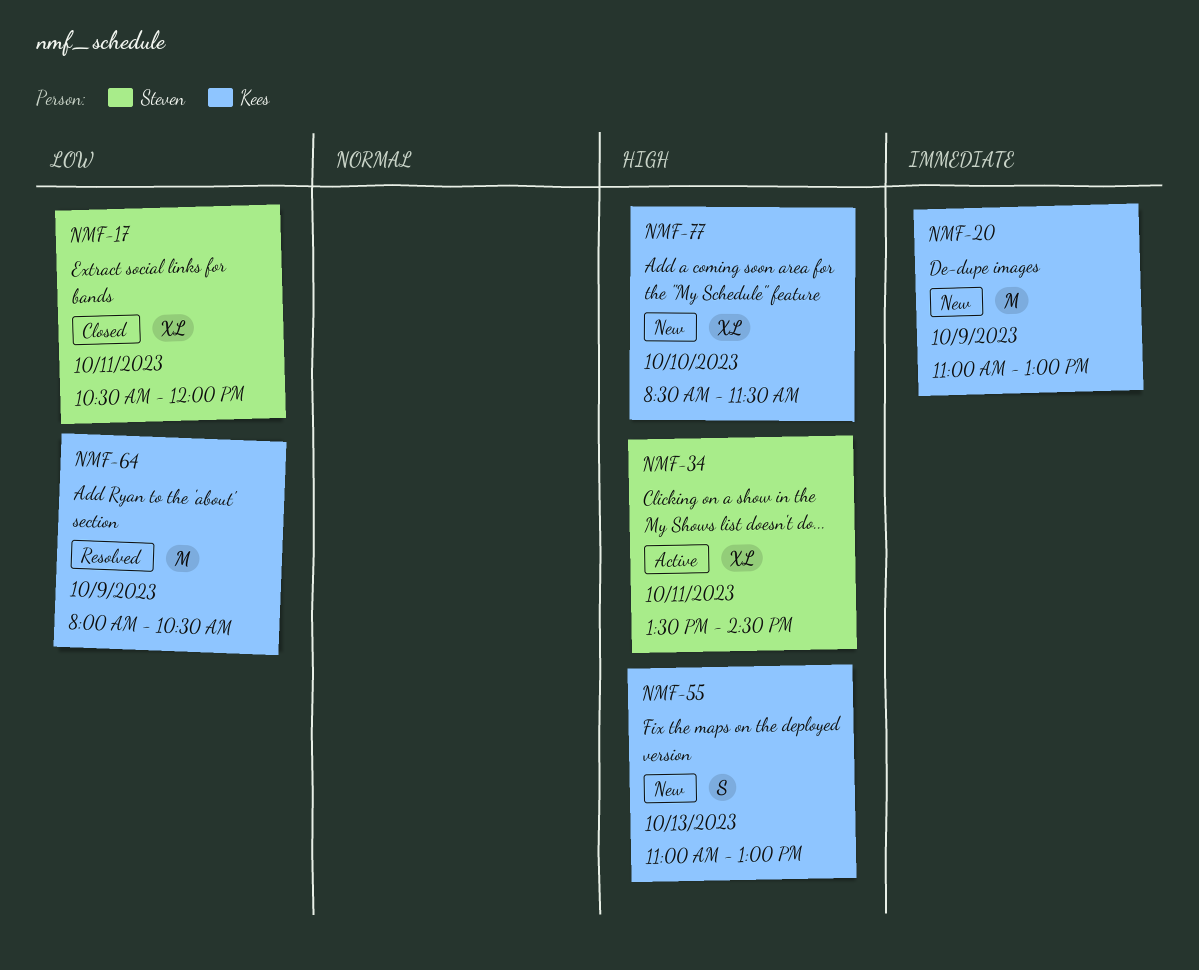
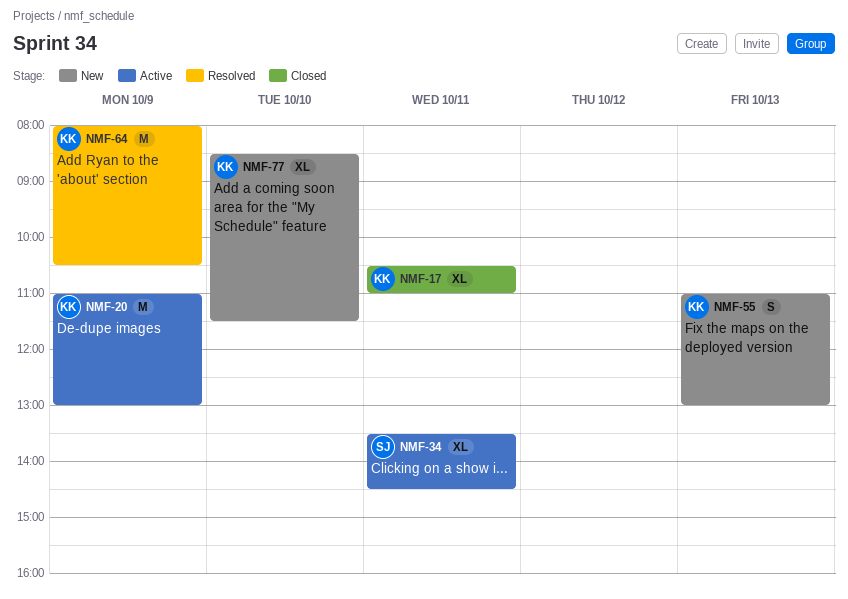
NMF-17, owner: Steven -> Kees
NMF-17, ends: 12:00 -> 11:00
NMF-20, status: New -> Active

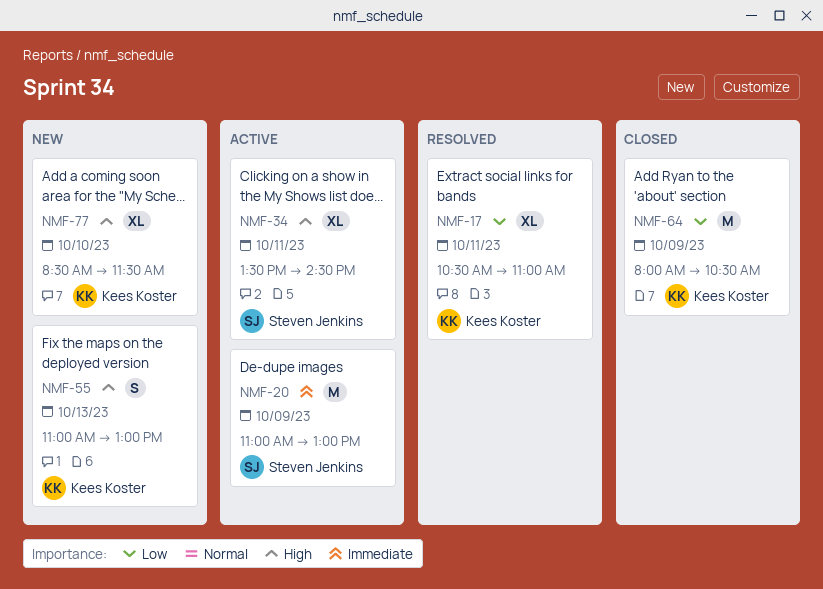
NMF-17, status: Closed -> Resolved
NMF-20, owner: Kees Koster -> Steven Jenkins
NMF-64, status: Resolved -> Closed

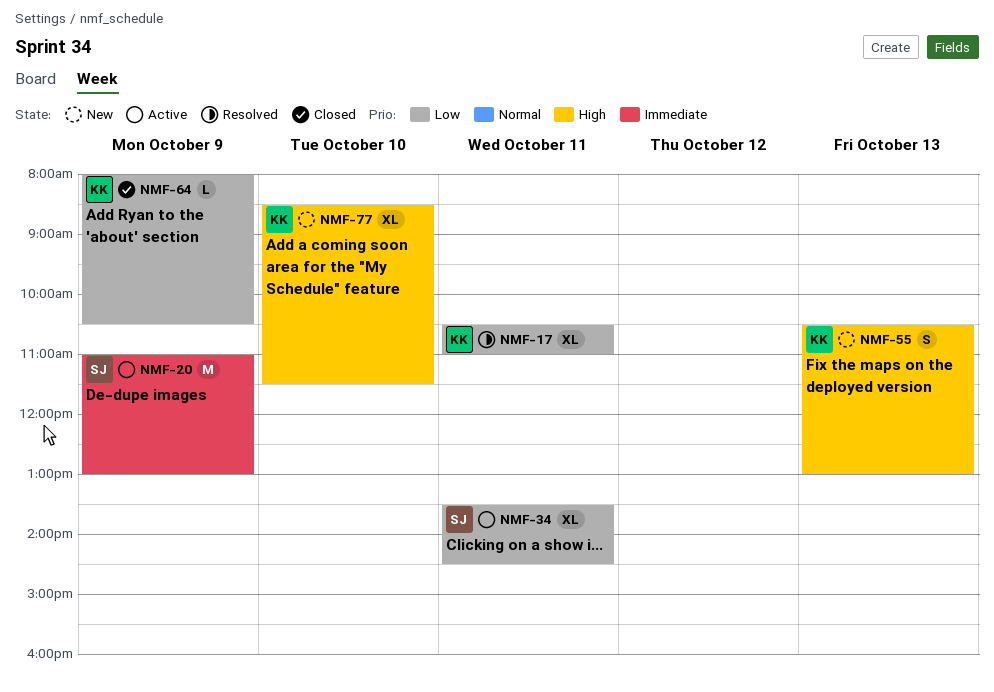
NMF-34, priority: High -> Low
NMF-55, begins: 11:00 -> 10:30
NMF-64, estimate: M -> L

